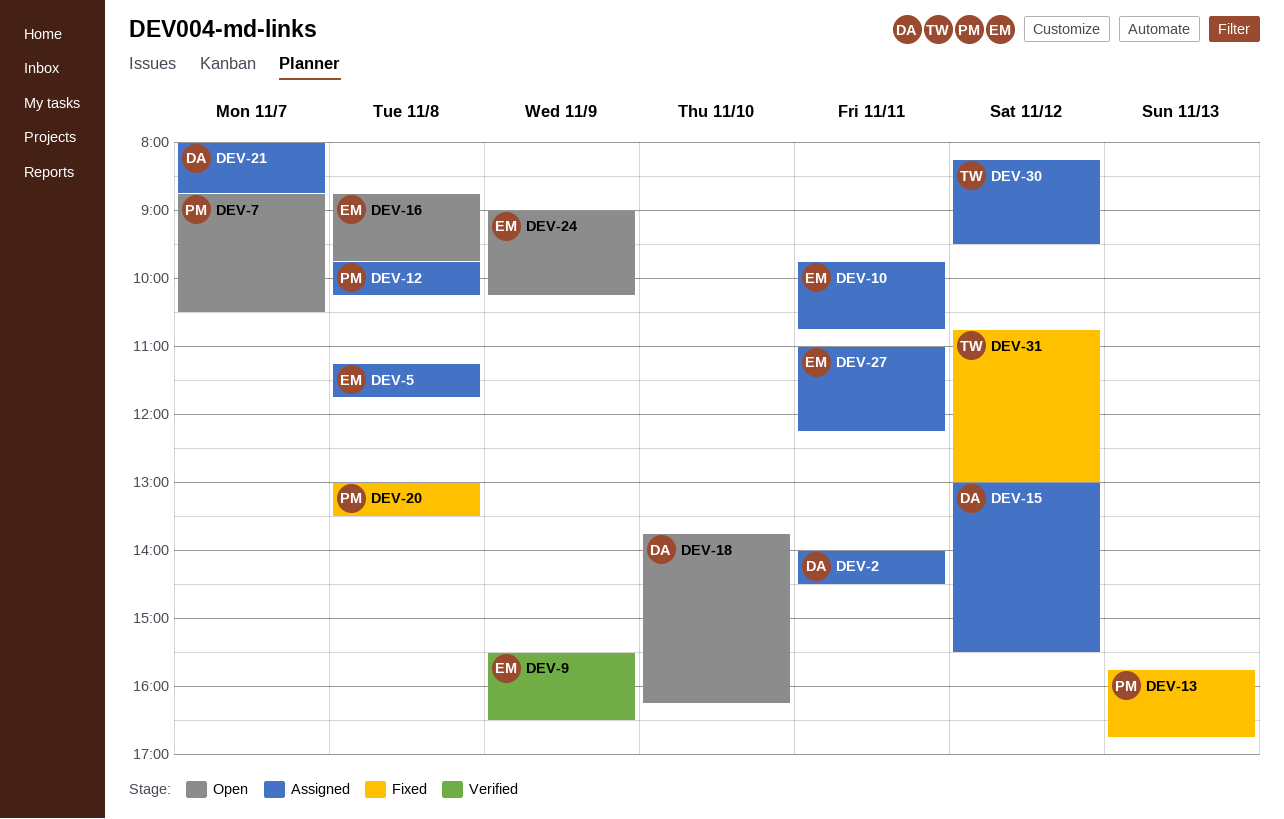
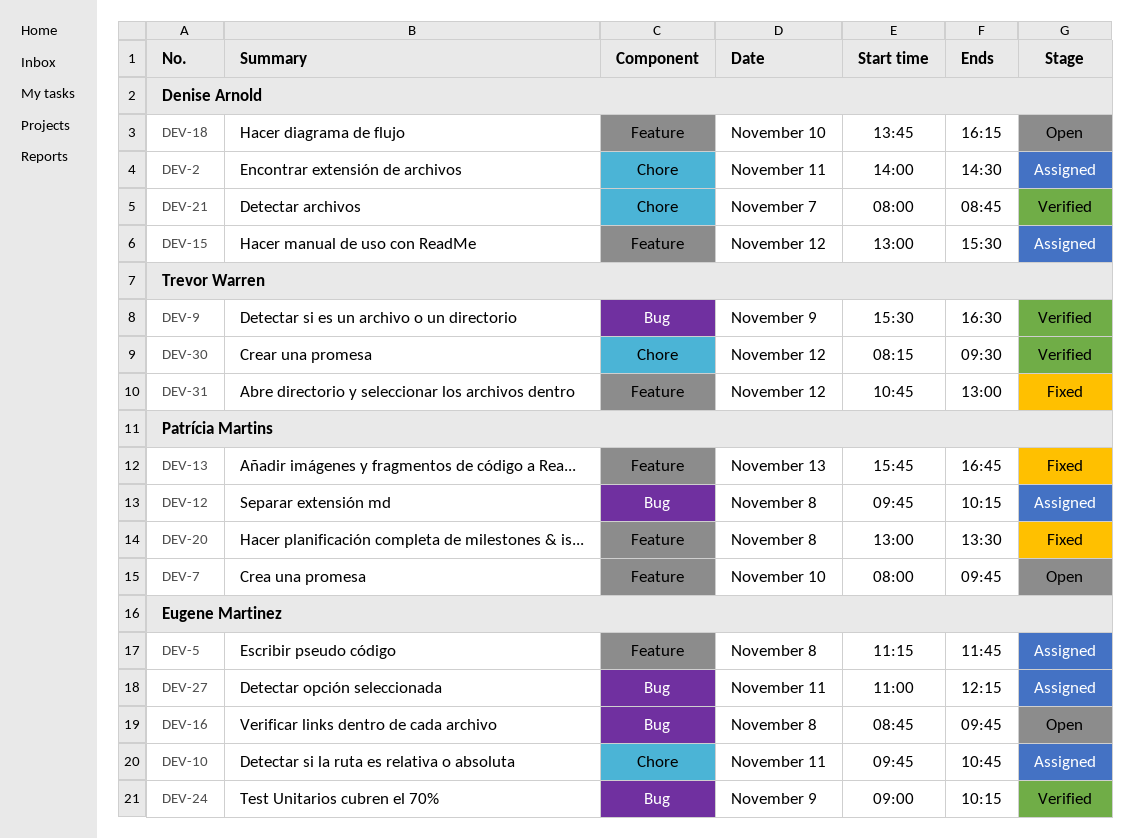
DEV-7, day: Nov 7 -> Nov 10
DEV-7, begins: 08:45 -> 08:00
DEV-7, ends: 10:30 -> 09:45
DEV-9, owner: Eugene Martinez -> Trevor Warren
DEV-21, status: Assigned -> Verified
DEV-24, status: Open -> Verified
DEV-30, status: Assigned -> Verified

